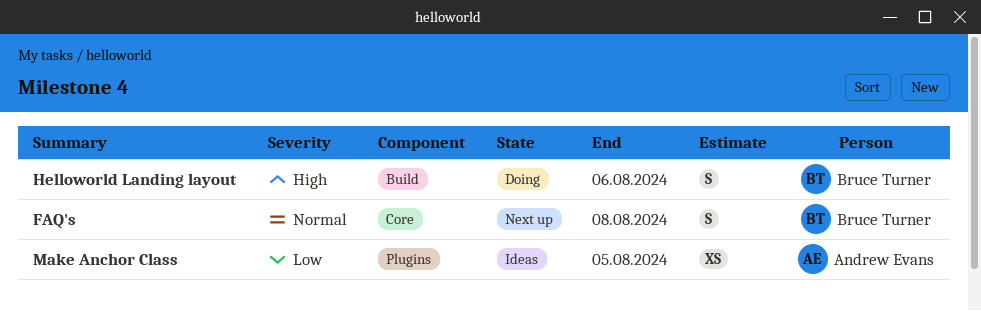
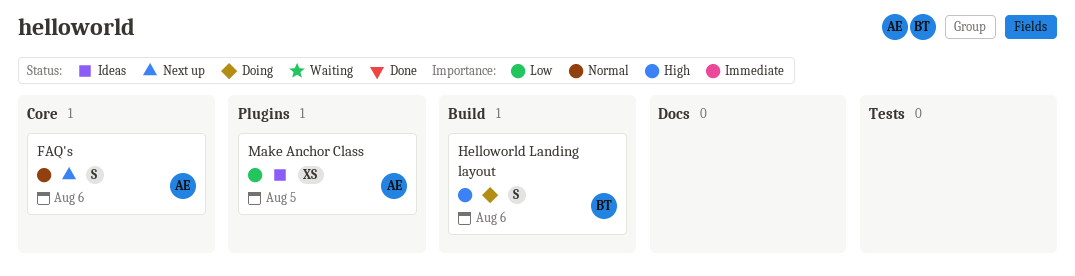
FAQ's, owner: Bruce Turner -> Andrew Evans
FAQ's, due: Aug 8 -> Aug 6

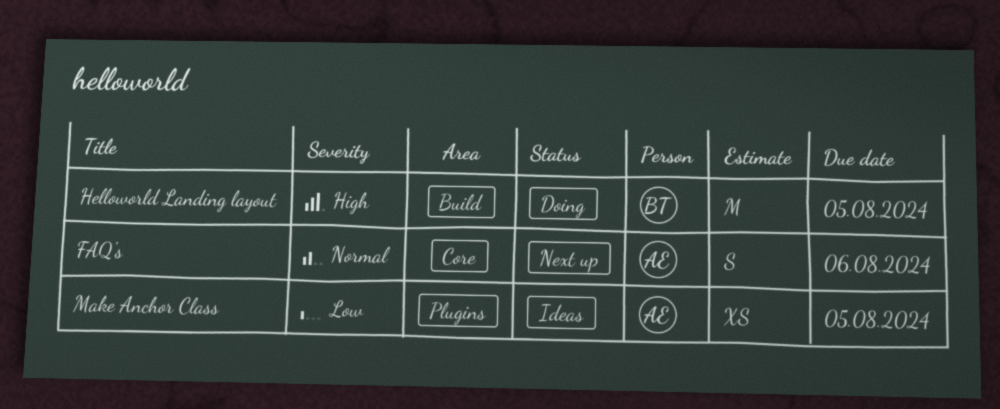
Helloworld Landing layout, estimate: S -> M
Helloworld Landing layout, due: Aug 6 -> Aug 5

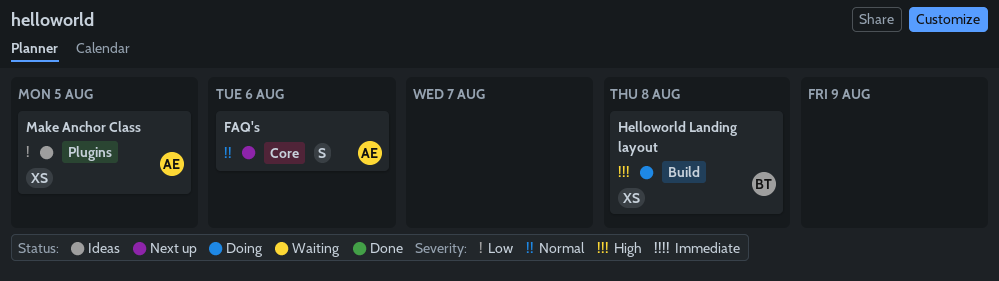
Helloworld Landing layout, estimate: M -> XS
Helloworld Landing layout, due: Aug 5 -> Aug 8

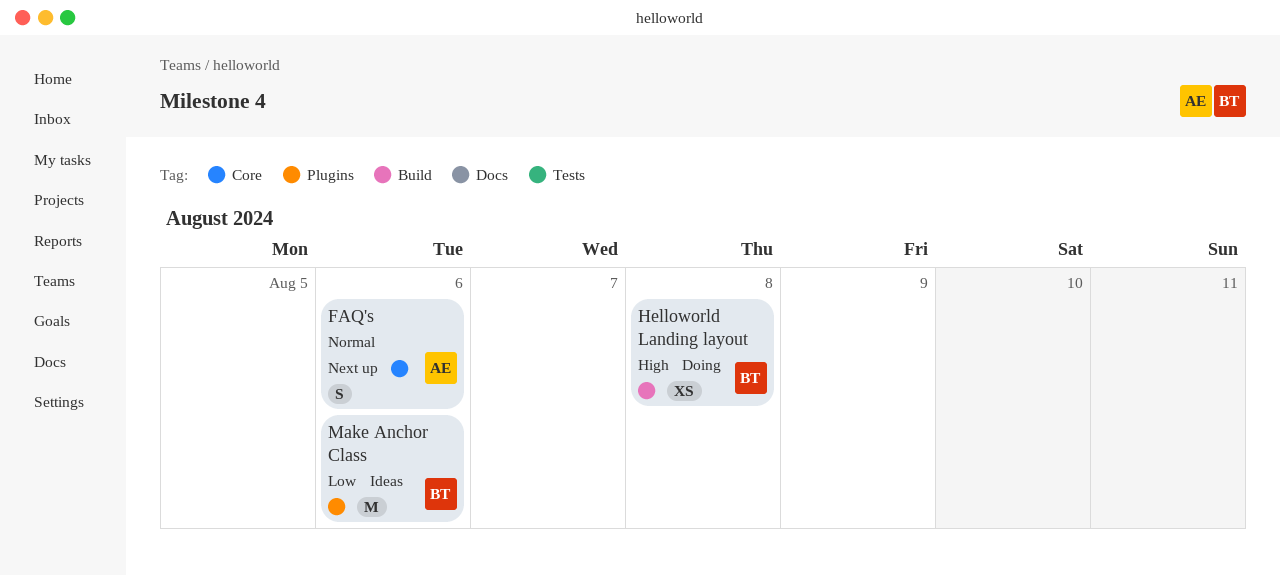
Make Anchor Class, owner: AE -> BT
Make Anchor Class, estimate: XS -> M
Make Anchor Class, due: Aug 5 -> Aug 6

